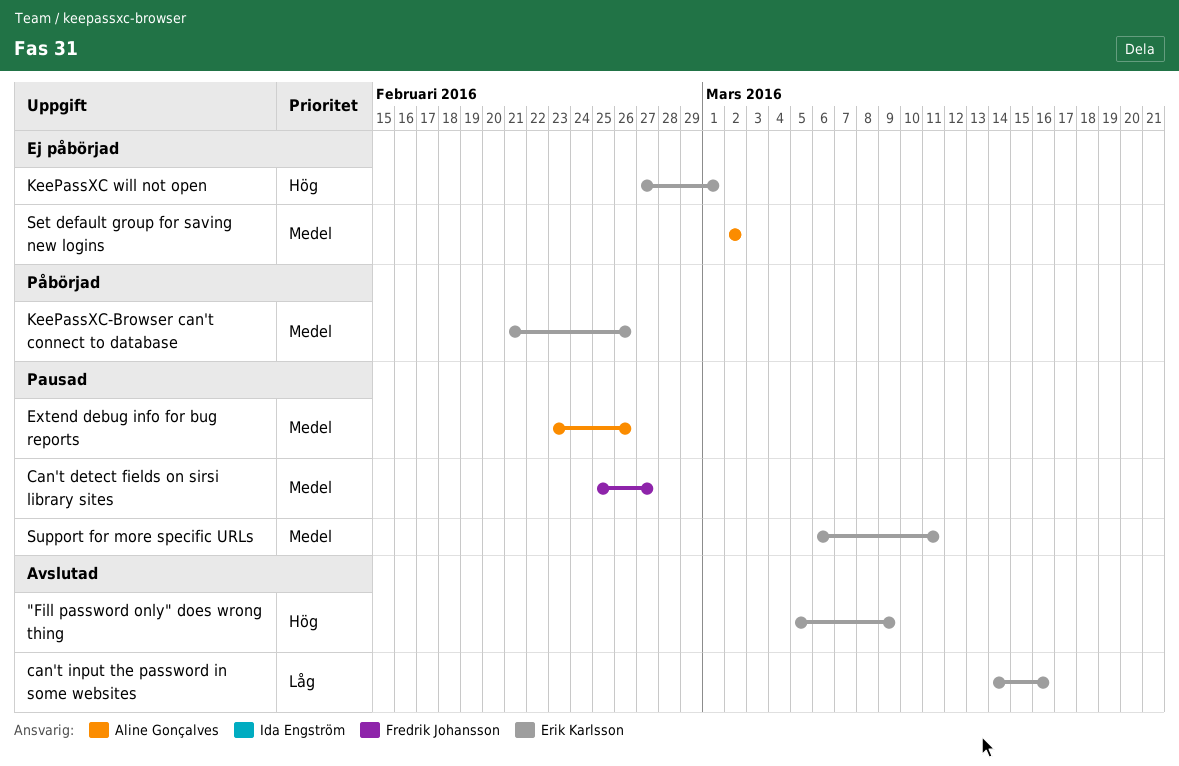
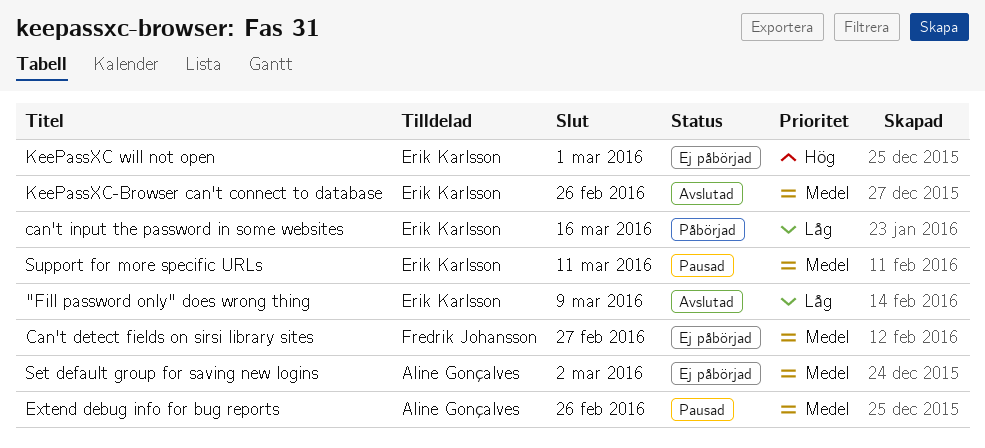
"Fill password only" does wrong thing, priority: Hög -> Låg
Can't detect fields on sirsi library sites, status: Pausad -> Ej påbörjad
can't input the password in some websites, status: Avslutad -> Påbörjad
KeePassXC-Browser can't connect to database, status: Påbörjad -> Avslutad

